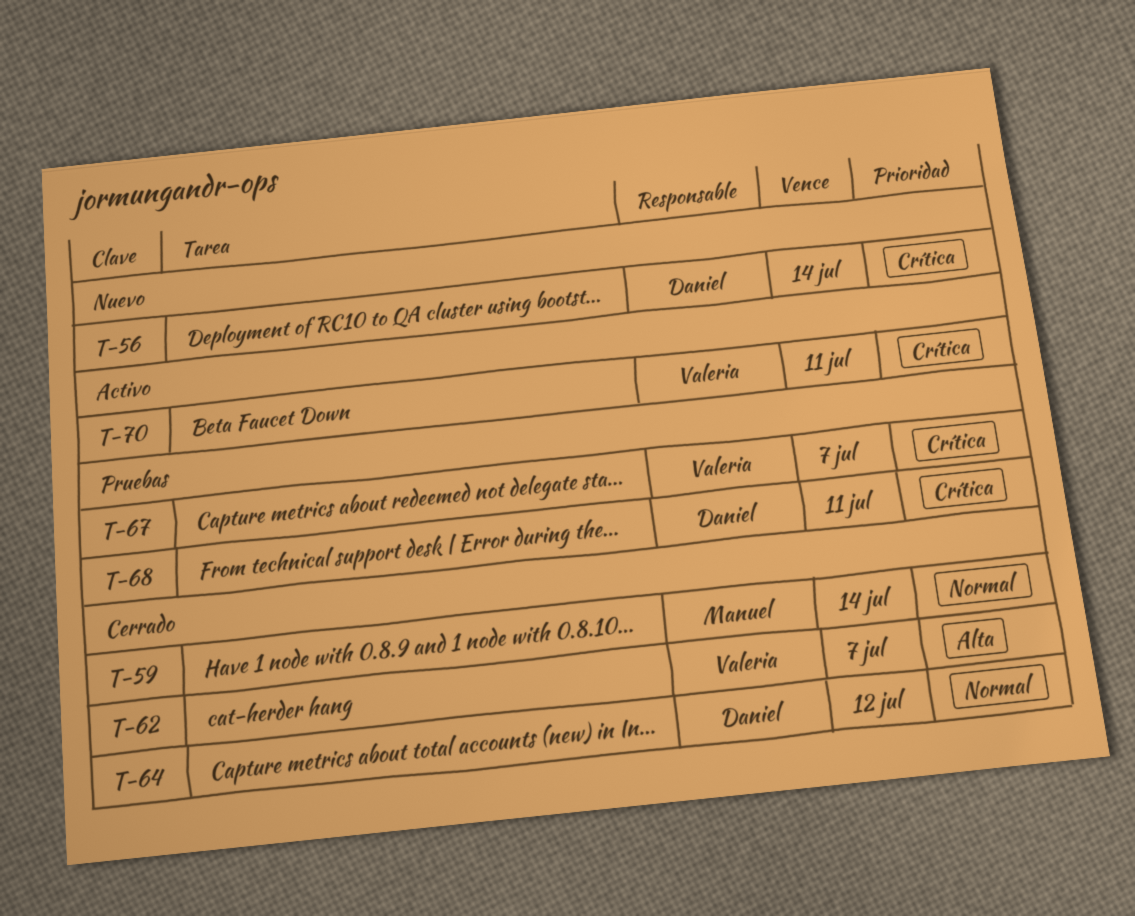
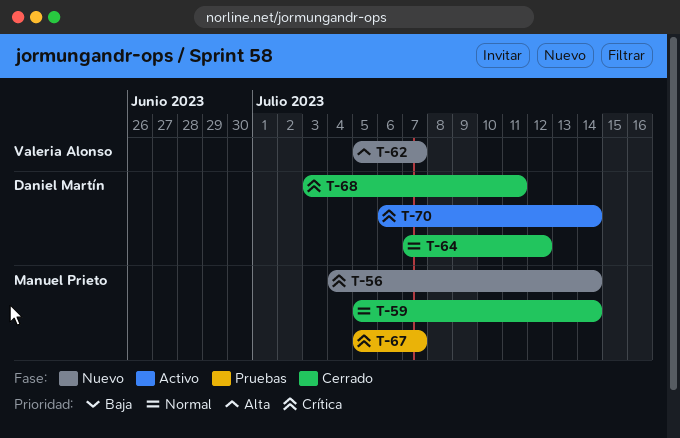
T-56, owner: Daniel Martín -> Manuel Prieto
T-62, status: Cerrado -> Nuevo
T-67, owner: Valeria Alonso -> Manuel Prieto
T-68, status: Pruebas -> Cerrado
T-70, owner: Valeria Alonso -> Daniel Martín
T-70, due: Jul 11 -> Jul 14

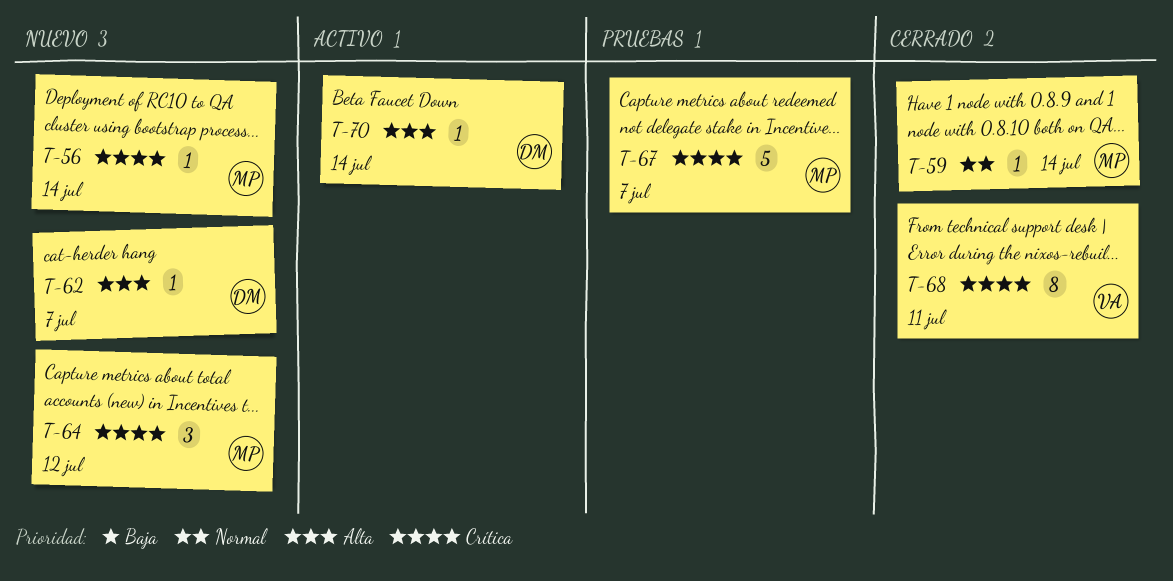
T-62, owner: Valeria Alonso -> Daniel Martín
T-64, status: Cerrado -> Nuevo
T-64, owner: Daniel Martín -> Manuel Prieto
T-64, priority: Normal -> Crítica
T-68, owner: Daniel Martín -> Valeria Alonso
T-70, priority: Crítica -> Alta

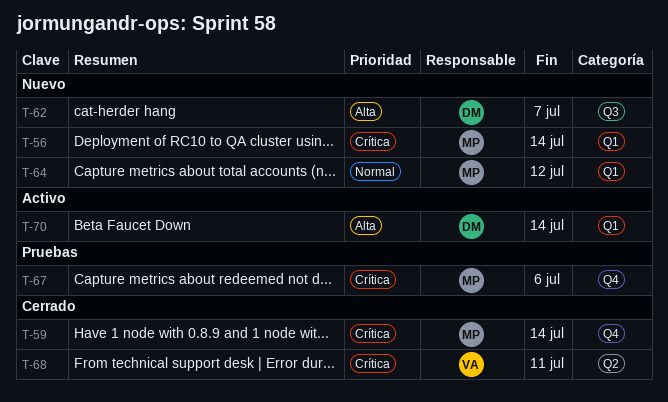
T-59, priority: Normal -> Crítica
T-64, priority: Crítica -> Normal
T-67, due: Jul 7 -> Jul 6

